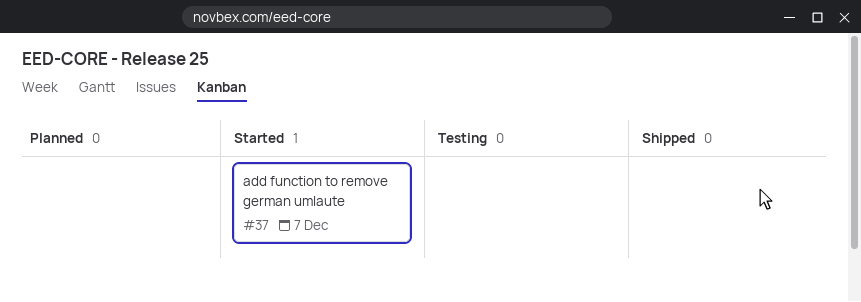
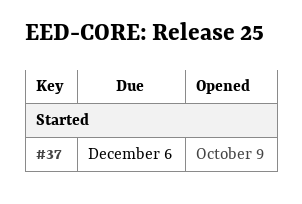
#37, due: Dec 7 -> Dec 6

